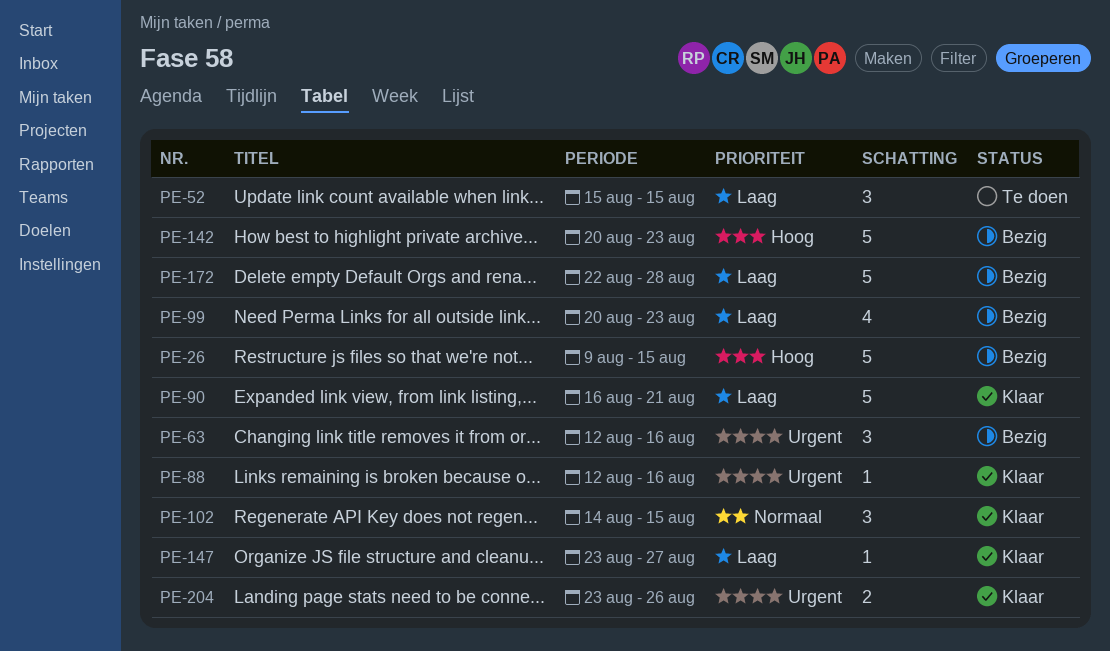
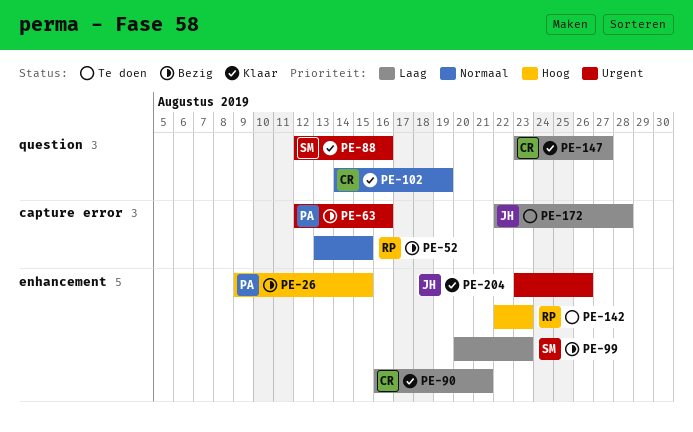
PE-52, status: Te doen -> Bezig
PE-52, priority: Laag -> Normaal
PE-52, start: Aug 15 -> Aug 13
PE-102, due: Aug 15 -> Aug 19
PE-142, status: Bezig -> Te doen
PE-142, start: Aug 20 -> Aug 22
PE-172, status: Bezig -> Te doen

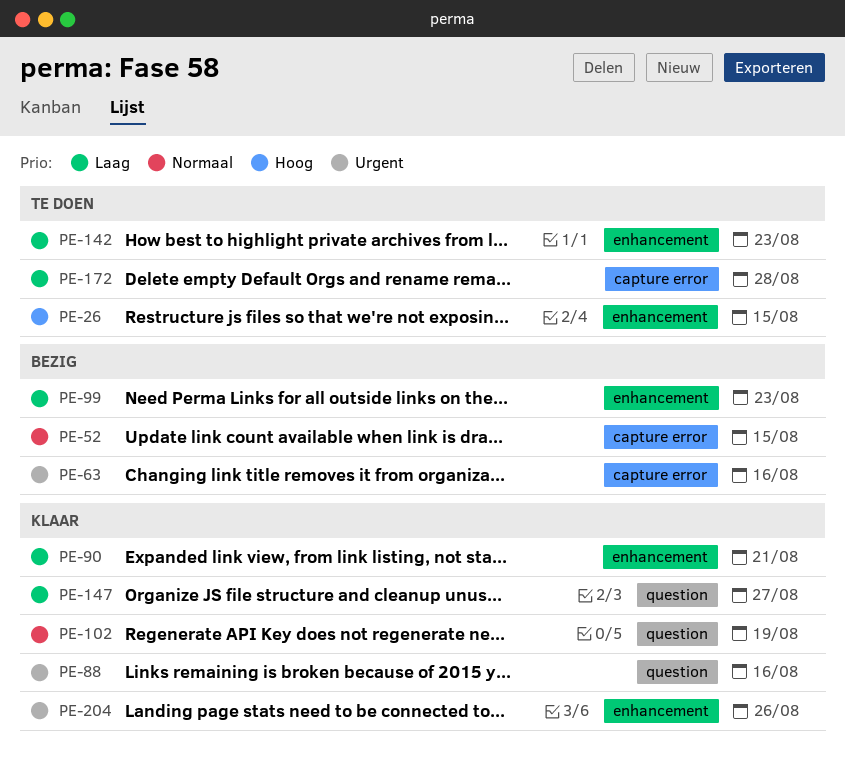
PE-26, status: Bezig -> Te doen
PE-142, priority: Hoog -> Laag

